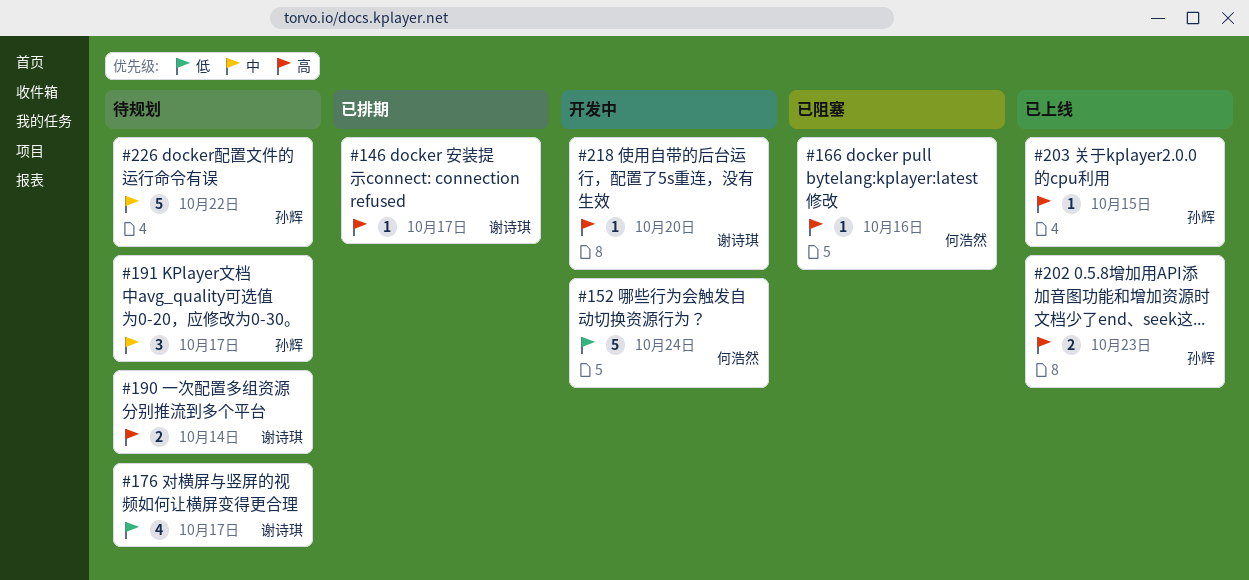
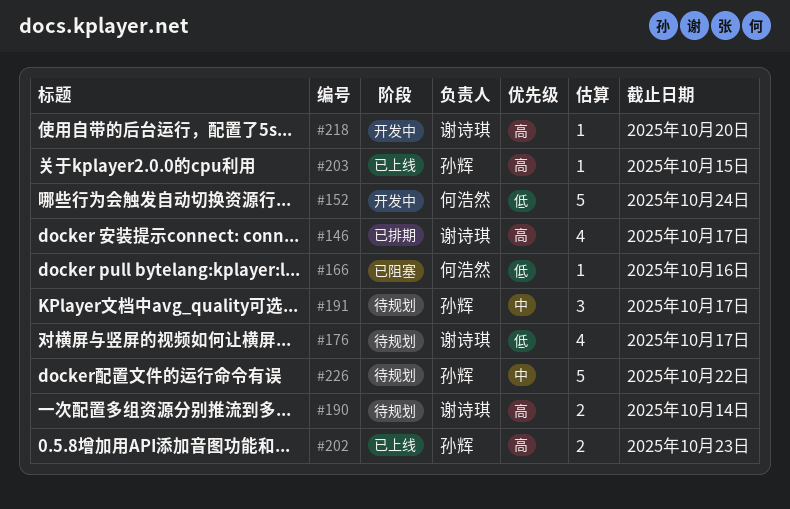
#146, estimate: 1 -> 4
#166, priority: 高 -> 低

